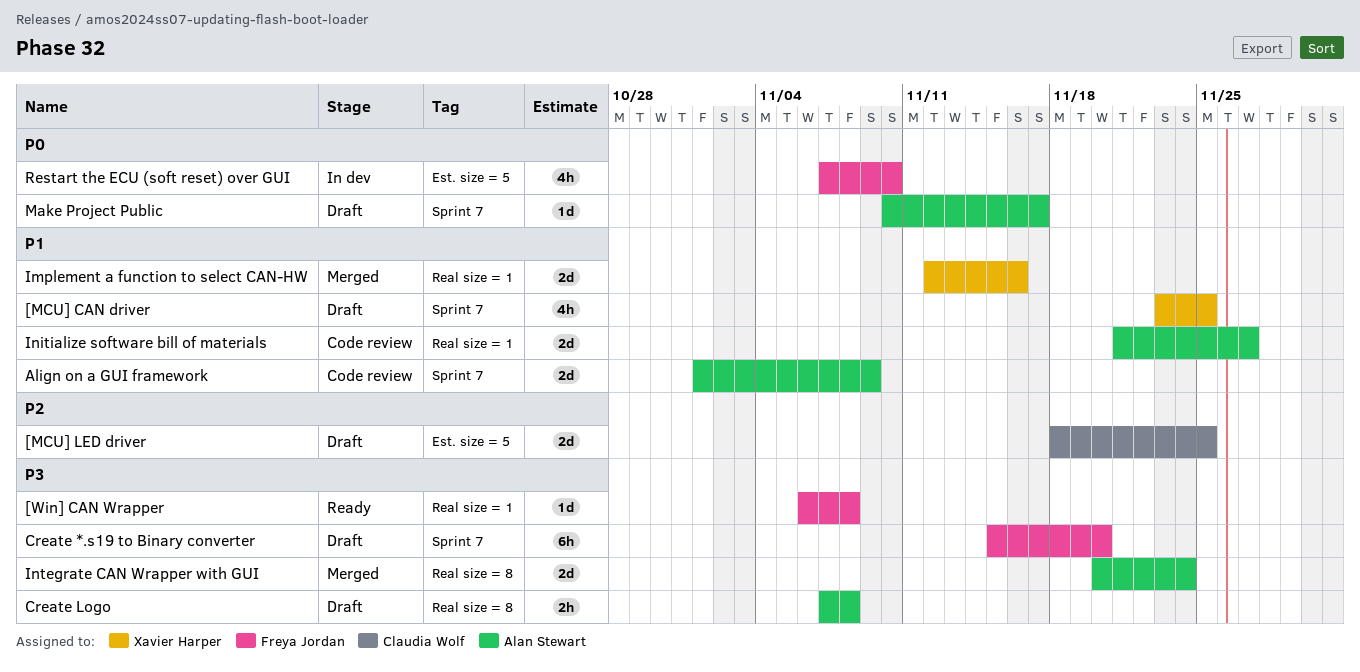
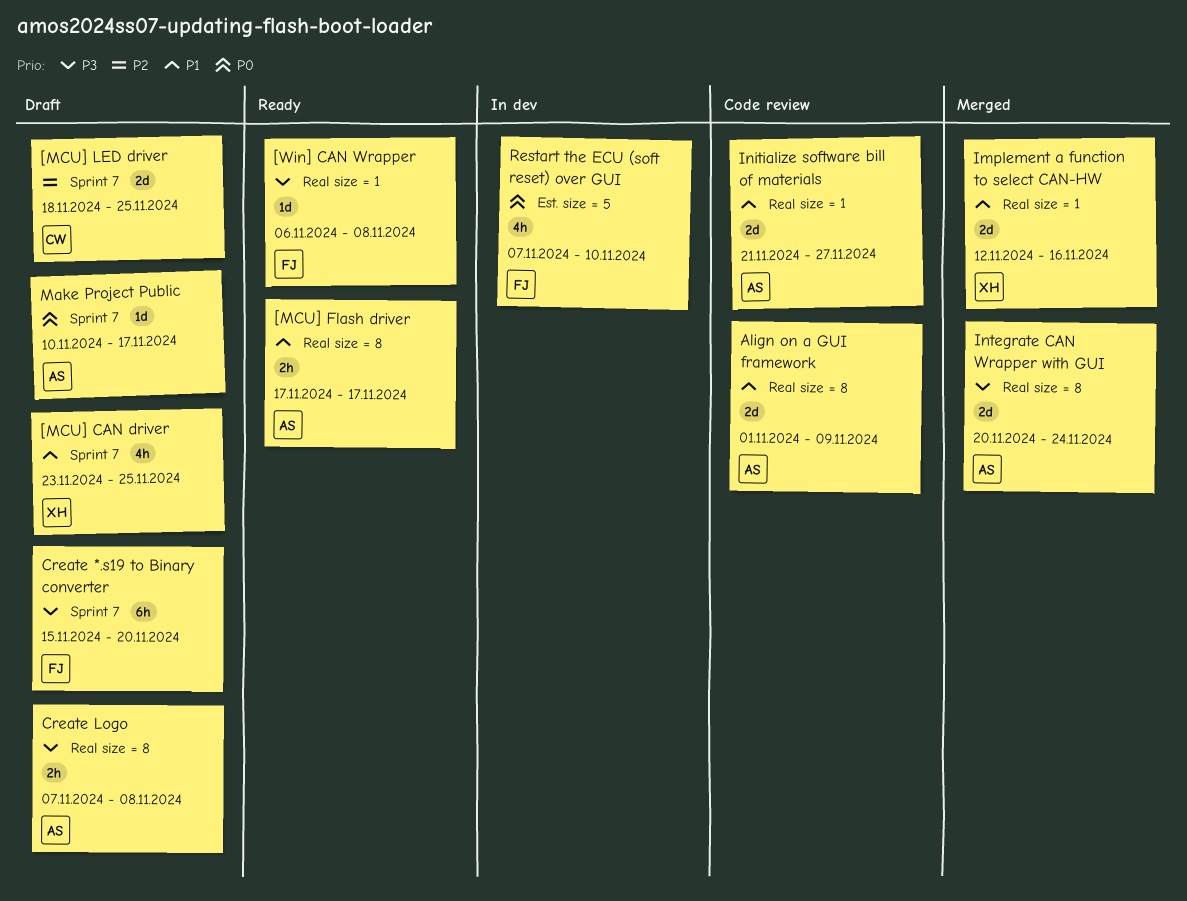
[MCU] Flash driver: none -> present
[MCU] LED driver, label: Est. size = 5 -> Sprint 7
Align on a GUI framework, label: Sprint 7 -> Real size = 8

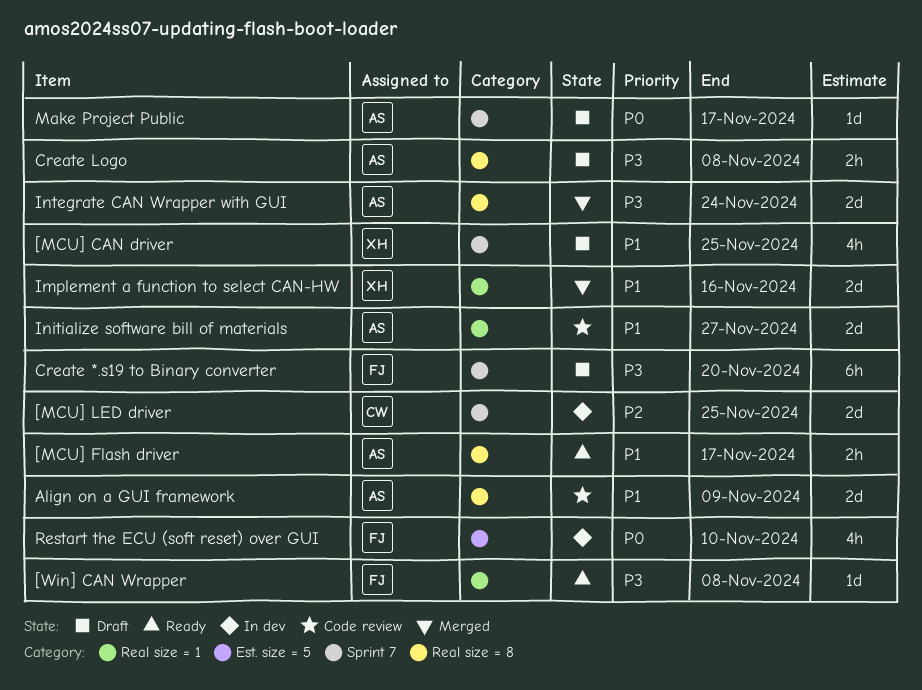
[MCU] LED driver, status: Draft -> In dev

